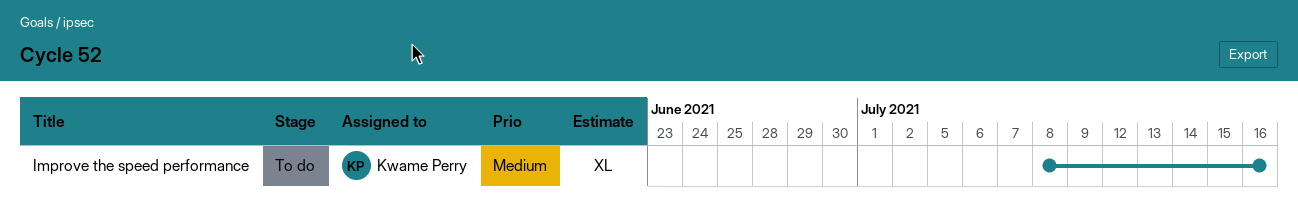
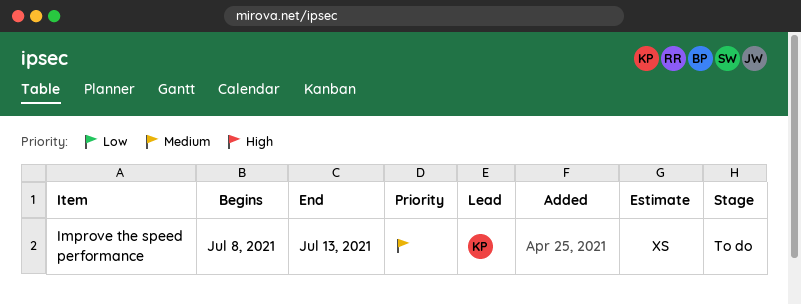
Improve the speed performance, estimate: XL -> XS
Improve the speed performance, due: Jul 16 -> Jul 13

